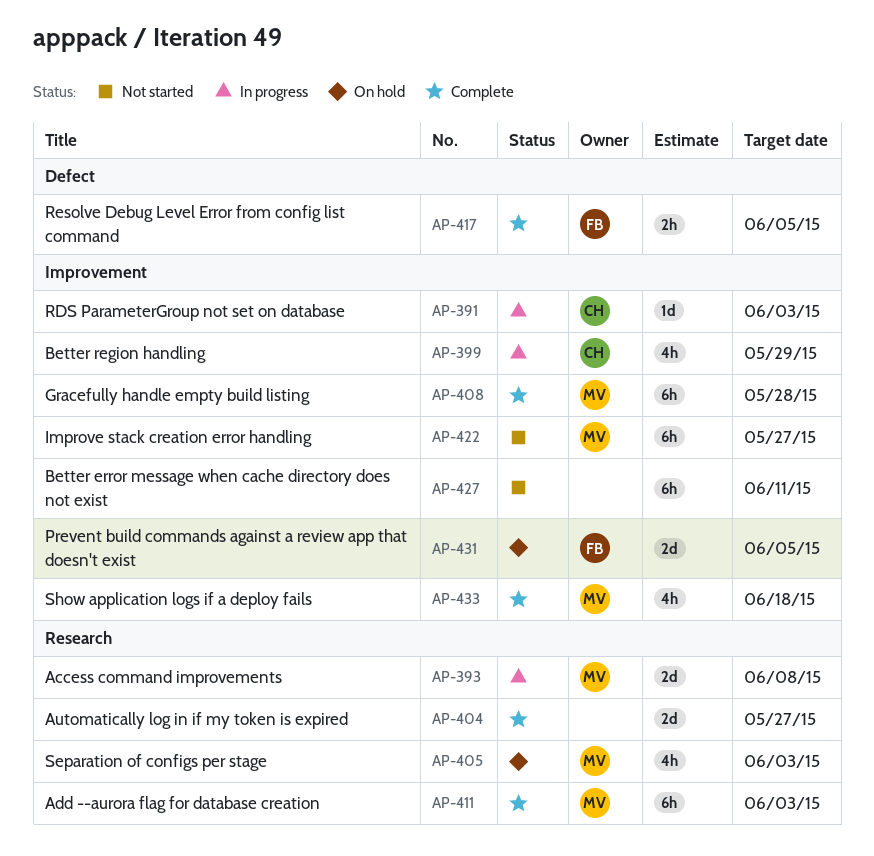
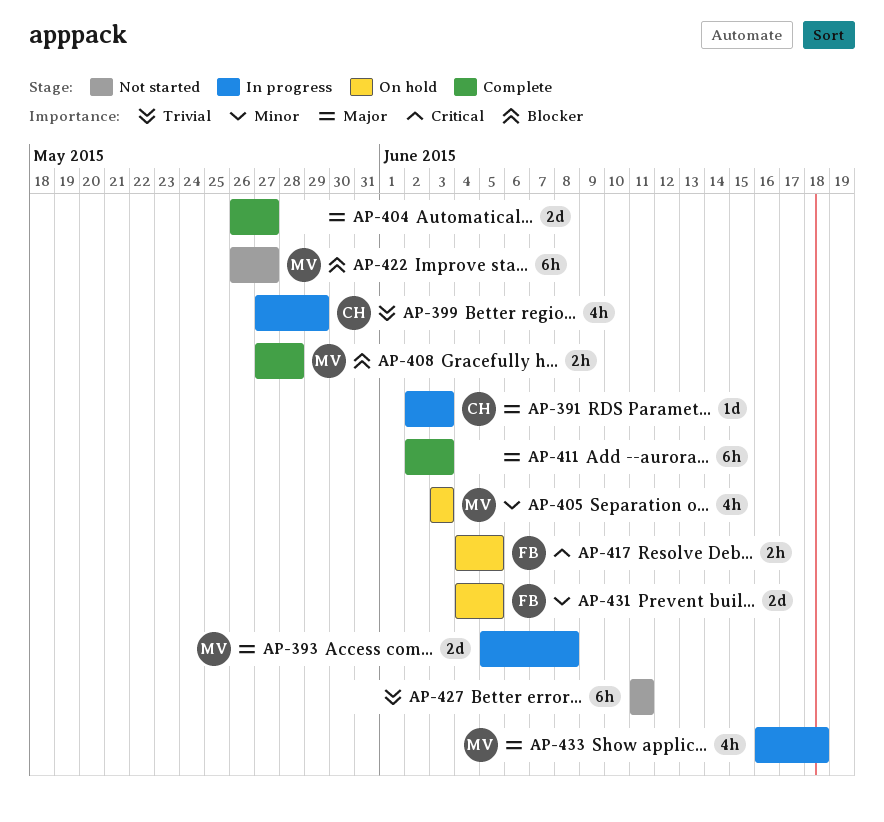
AP-408, estimate: 6h -> 2h
AP-411, owner: MV -> none
AP-417, status: Complete -> On hold
AP-433, status: Complete -> In progress

